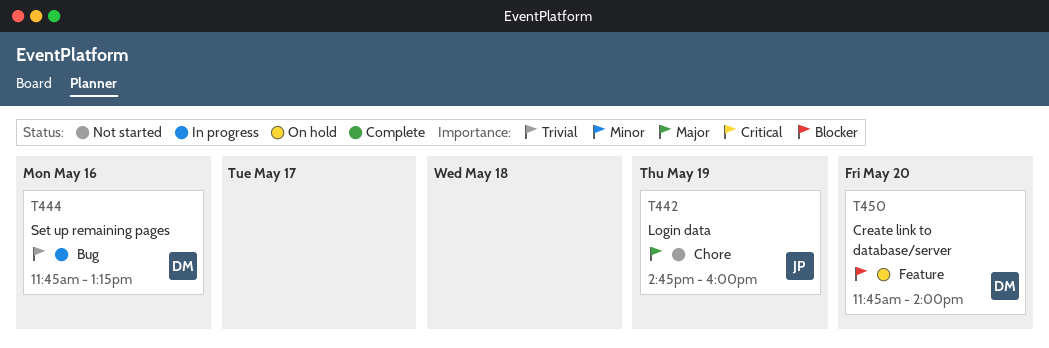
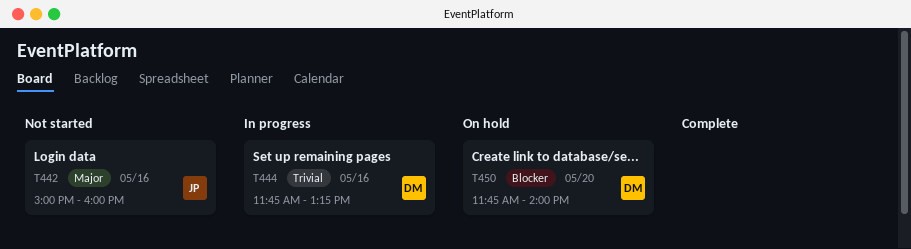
T442, day: May 19 -> May 16
T442, begins: 14:45 -> 15:00

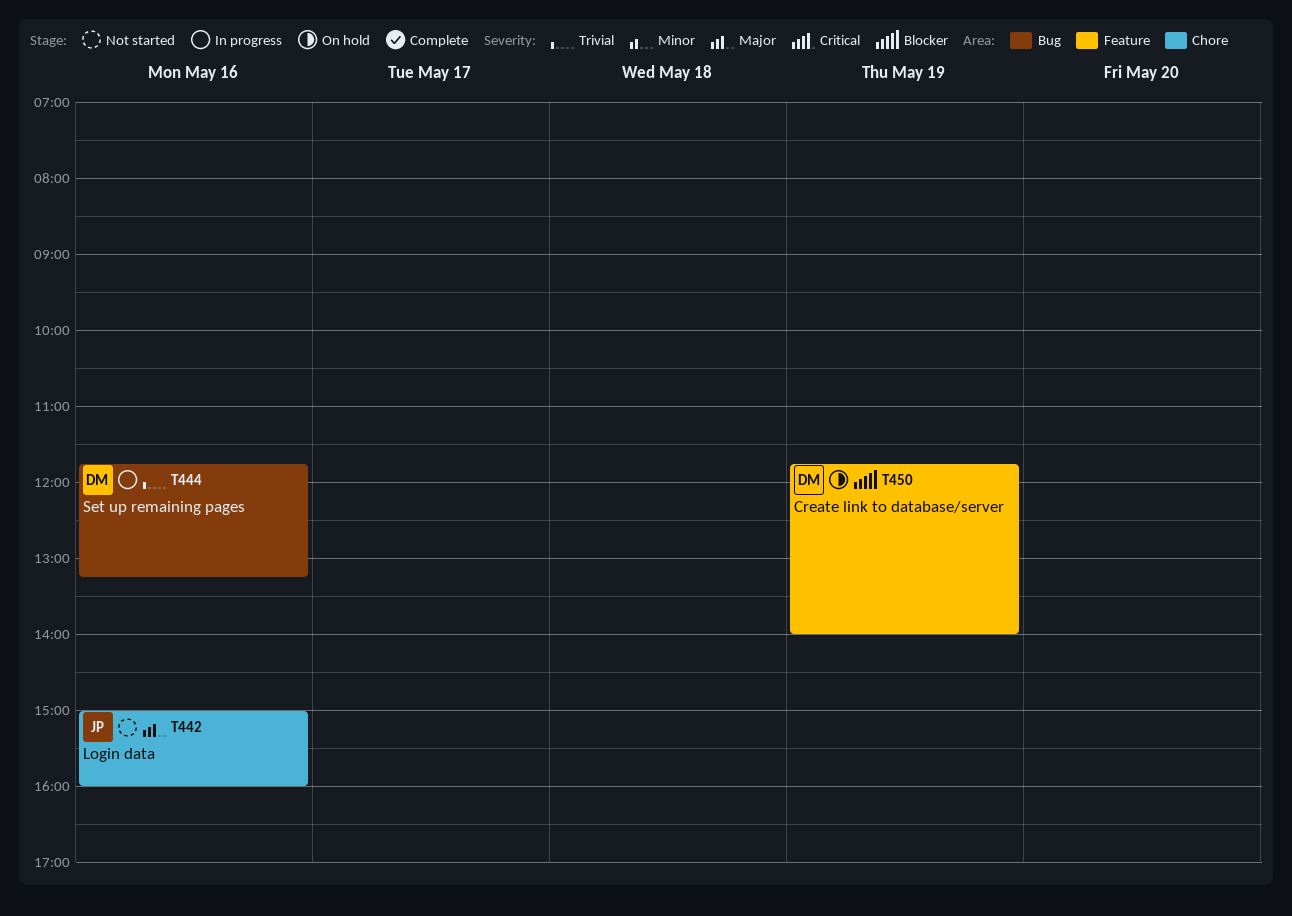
T450, day: May 20 -> May 19

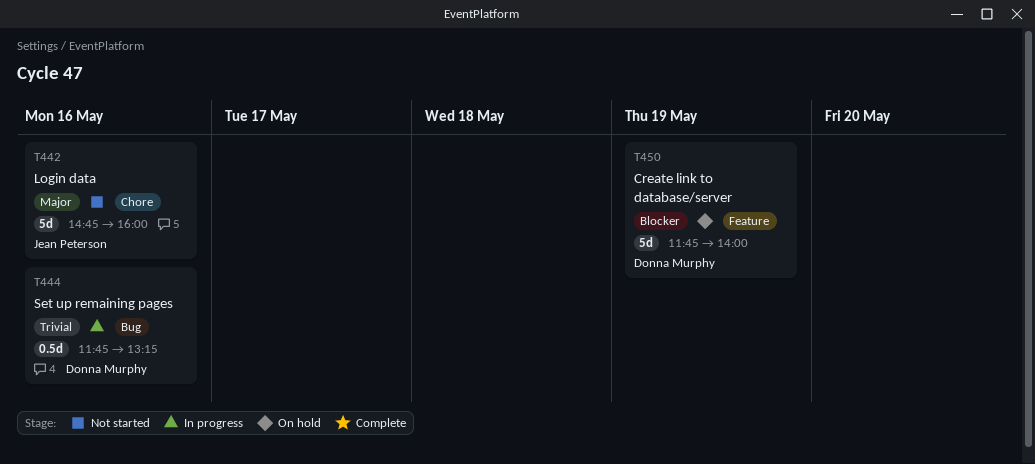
T442, begins: 15:00 -> 14:45

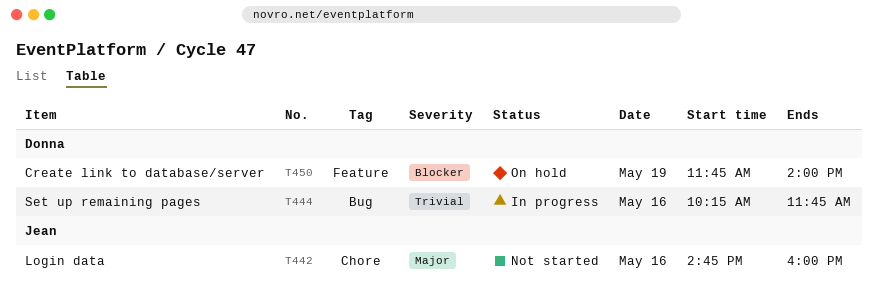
T444, begins: 11:45 -> 10:15
T444, ends: 13:15 -> 11:45

